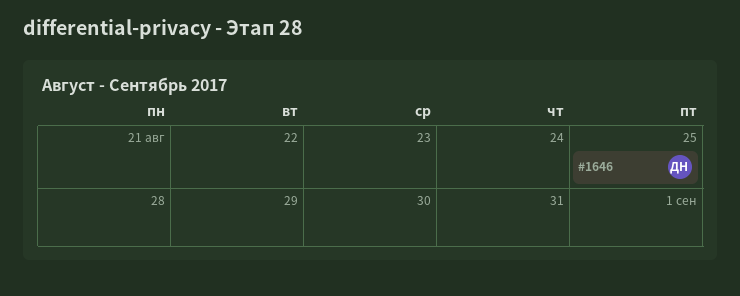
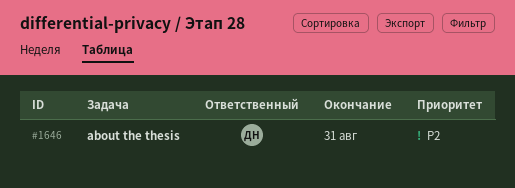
#1646, due: Aug 25 -> Aug 31

